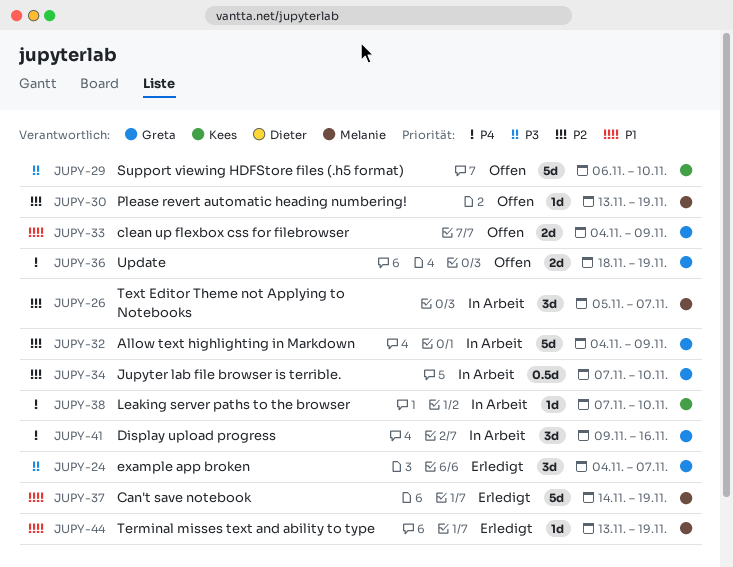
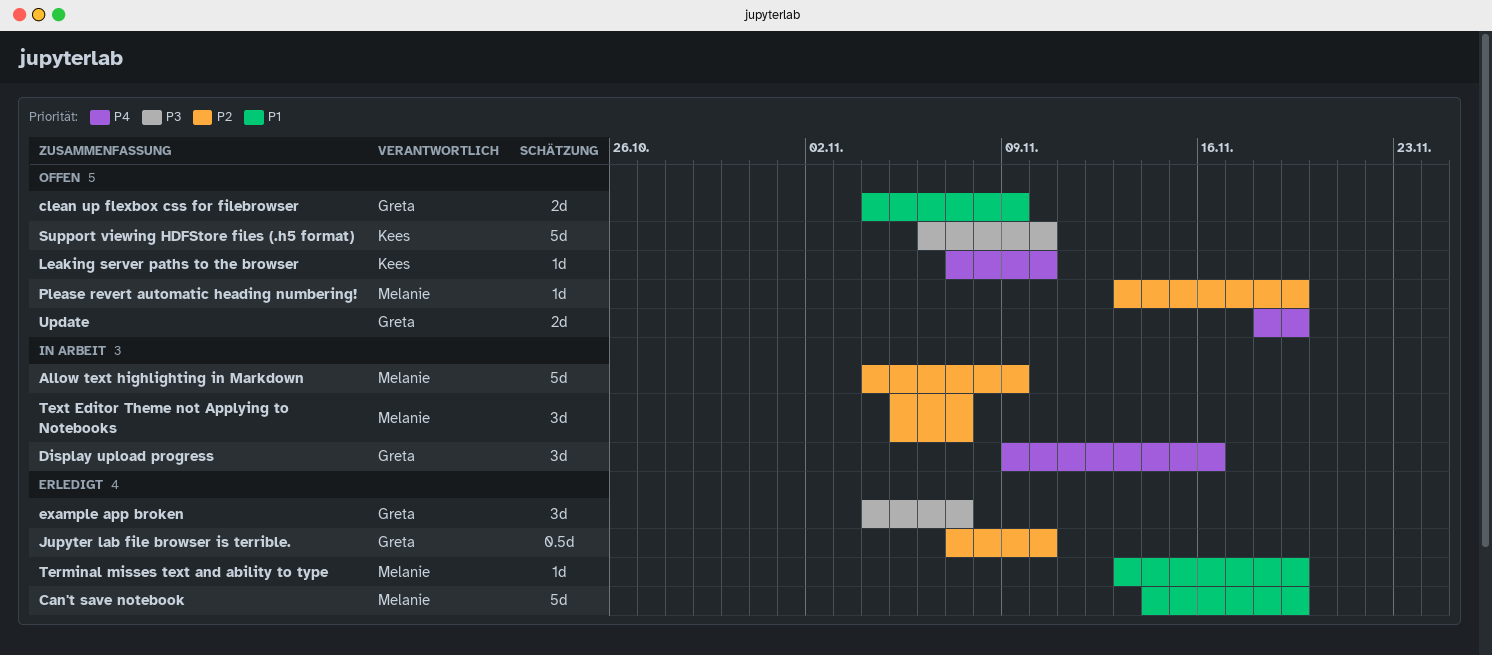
Allow text highlighting in Markdown, owner: Greta -> Melanie
Jupyter lab file browser is terrible., status: In Arbeit -> Erledigt
Leaking server paths to the browser, status: In Arbeit -> Offen

